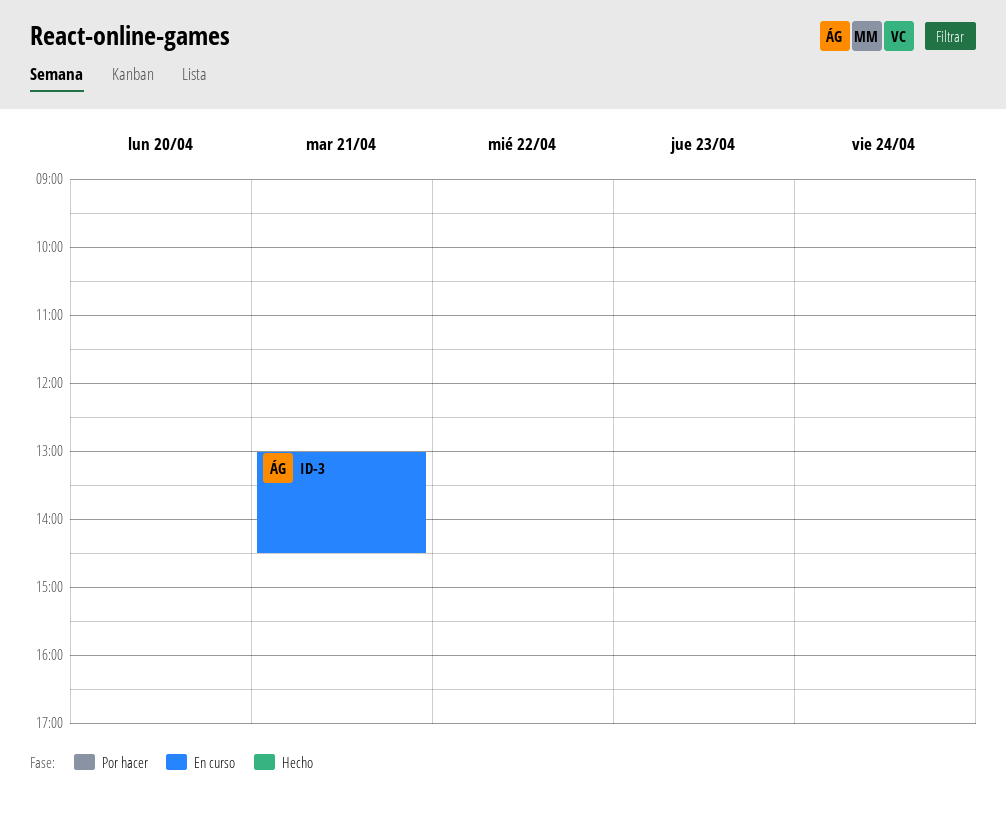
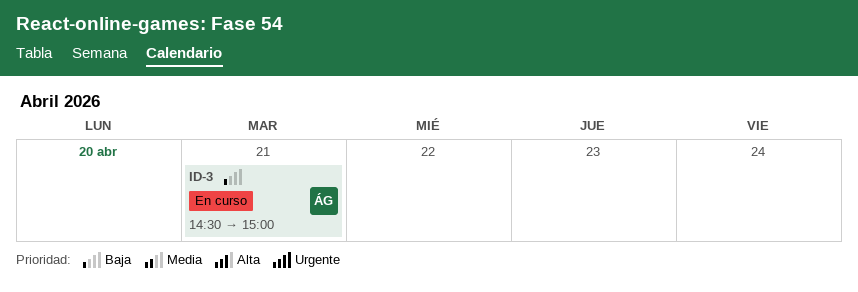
ID-3, begins: 13:00 -> 14:30
ID-3, ends: 14:30 -> 15:00

